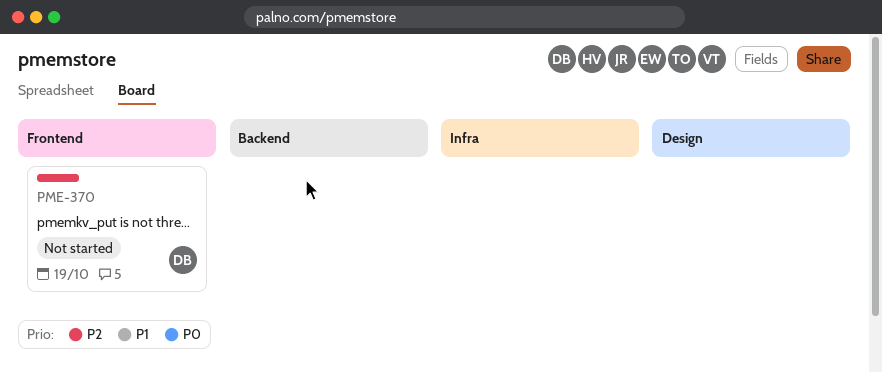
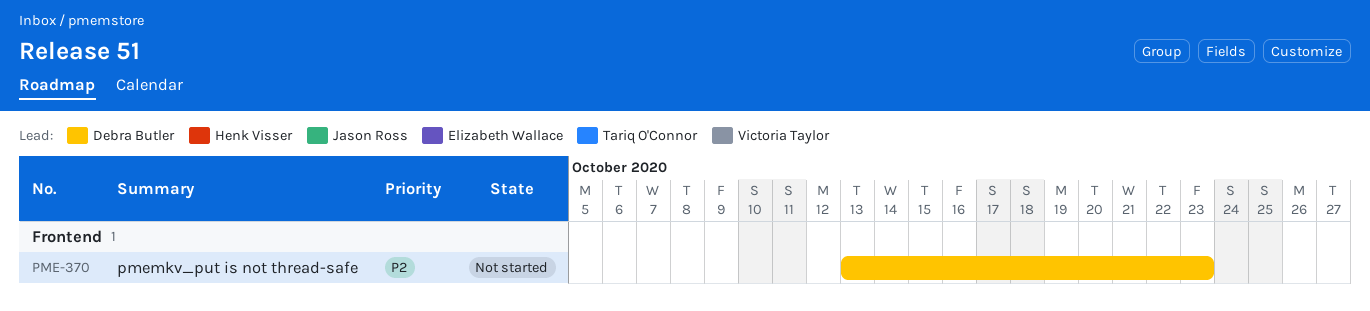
PME-370, due: Oct 19 -> Oct 23

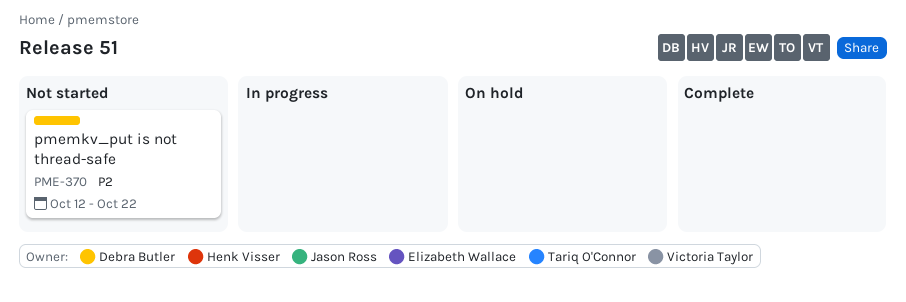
PME-370, start: Oct 13 -> Oct 12
PME-370, due: Oct 23 -> Oct 22

